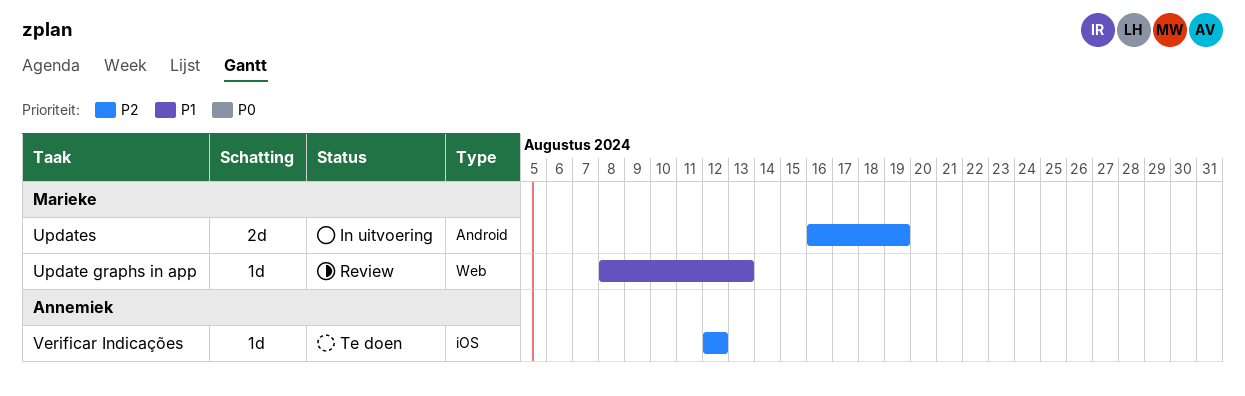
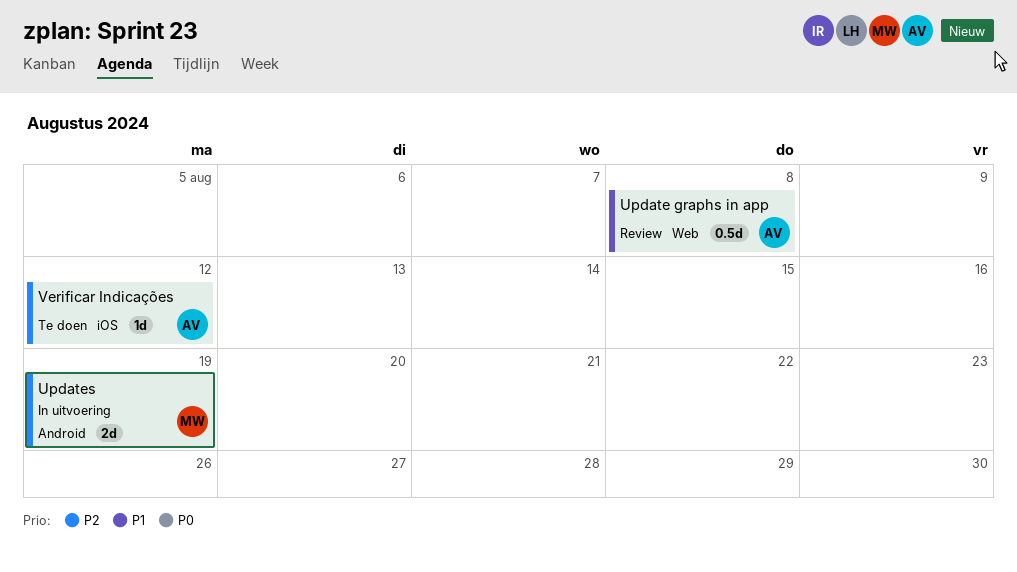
Update graphs in app, owner: Marieke -> Annemiek
Update graphs in app, estimate: 1d -> 0.5d
Update graphs in app, due: Aug 13 -> Aug 8

